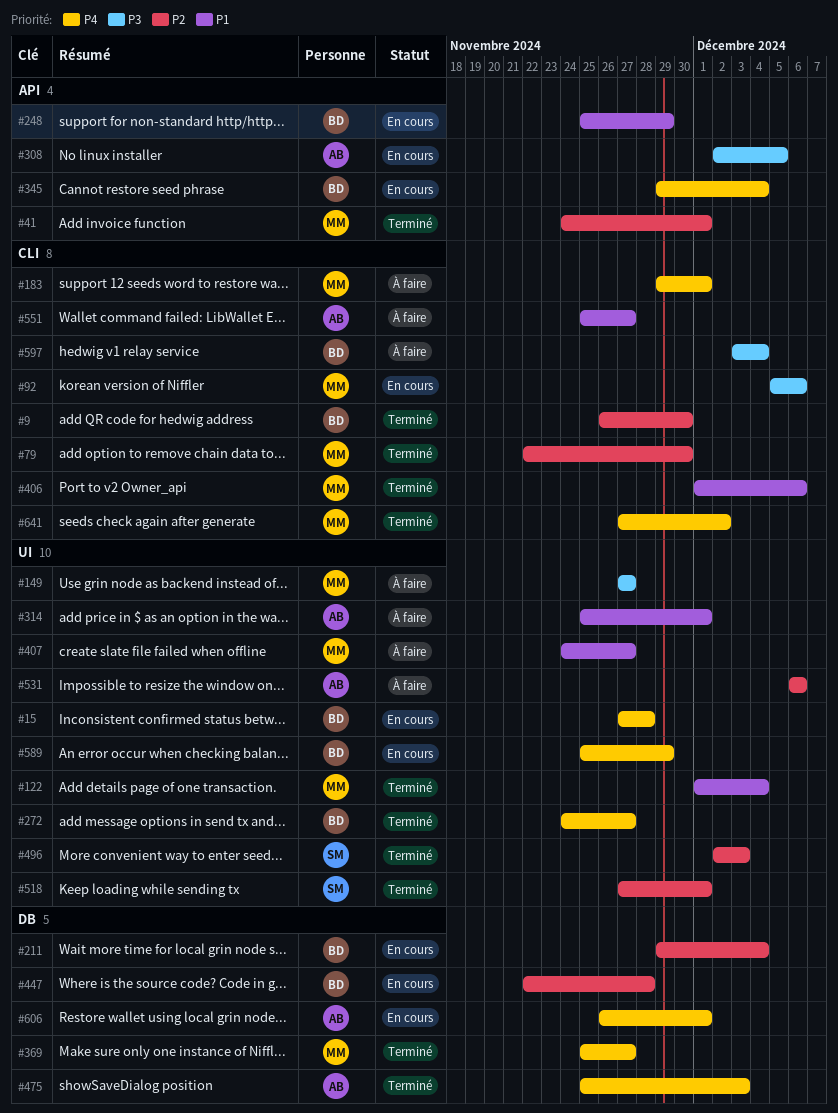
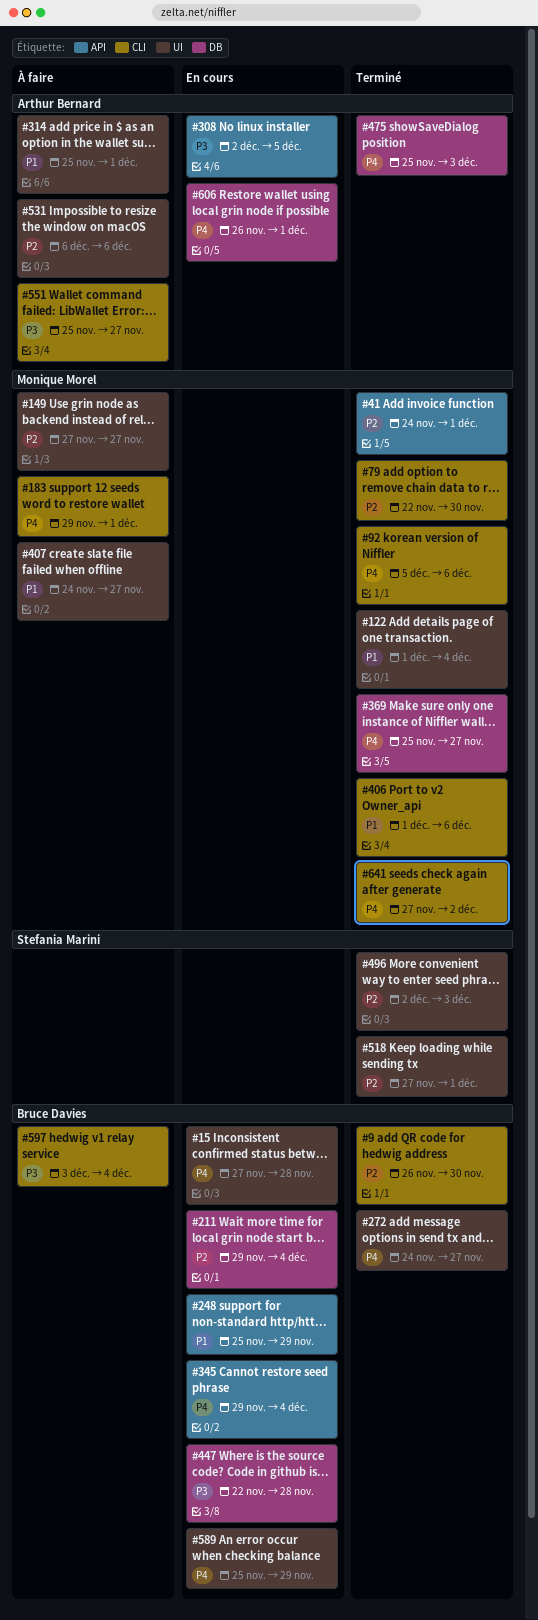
#92, status: En cours -> Terminé
#92, priority: P3 -> P4
#149, priority: P3 -> P2
#447, priority: P2 -> P3
#551, priority: P1 -> P3

